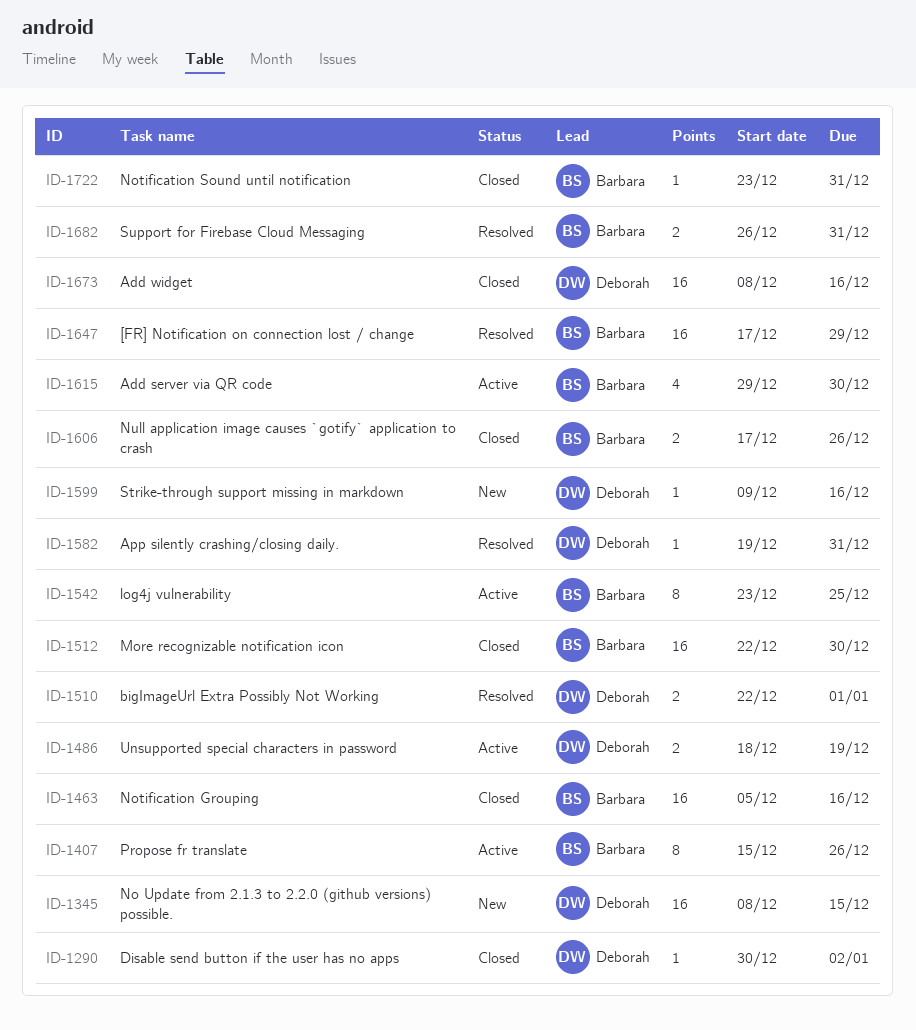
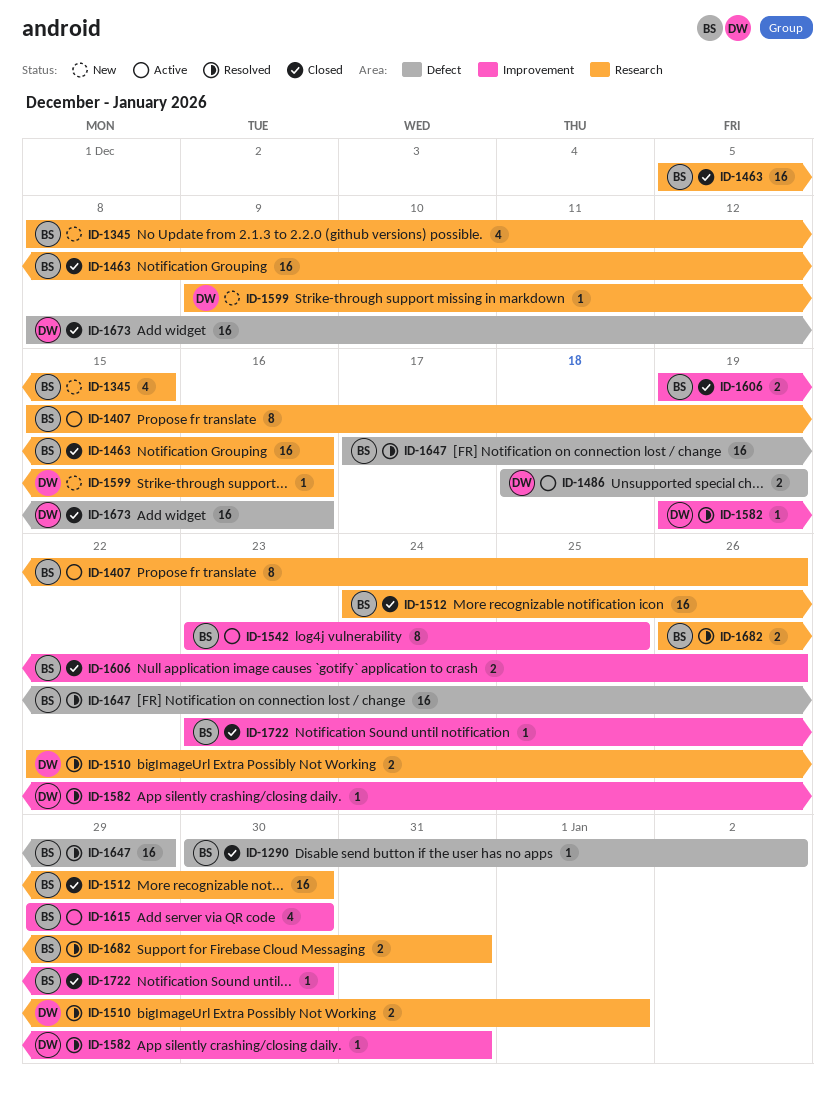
ID-1290, owner: Deborah -> Barbara
ID-1345, owner: Deborah -> Barbara
ID-1345, estimate: 16 -> 4
ID-1512, start: Dec 22 -> Dec 24
ID-1606, start: Dec 17 -> Dec 19
ID-1722, due: Dec 31 -> Dec 30

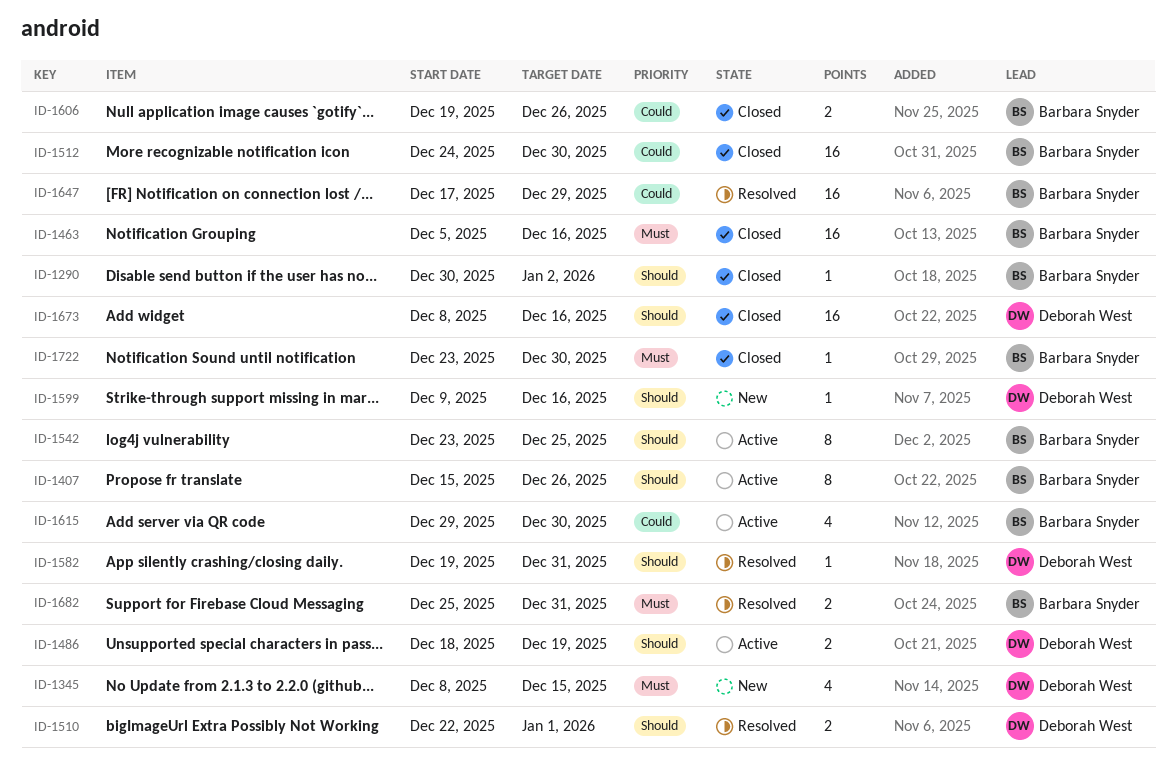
ID-1345, owner: Barbara Snyder -> Deborah West
ID-1682, start: Dec 26 -> Dec 25

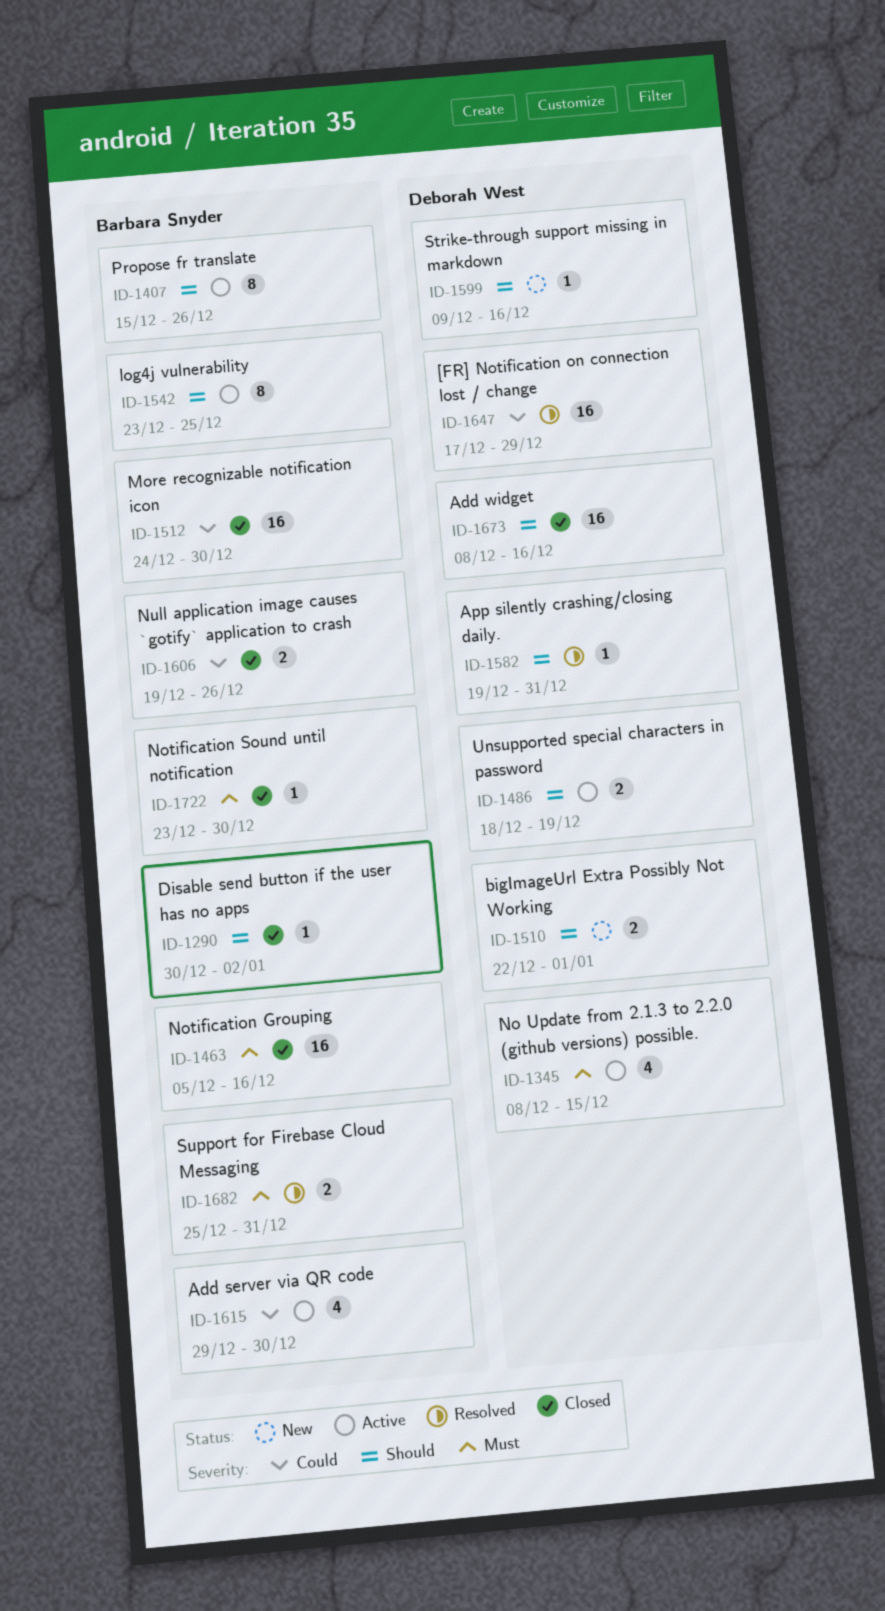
ID-1345, status: New -> Active
ID-1510, status: Resolved -> New
ID-1647, owner: Barbara Snyder -> Deborah West

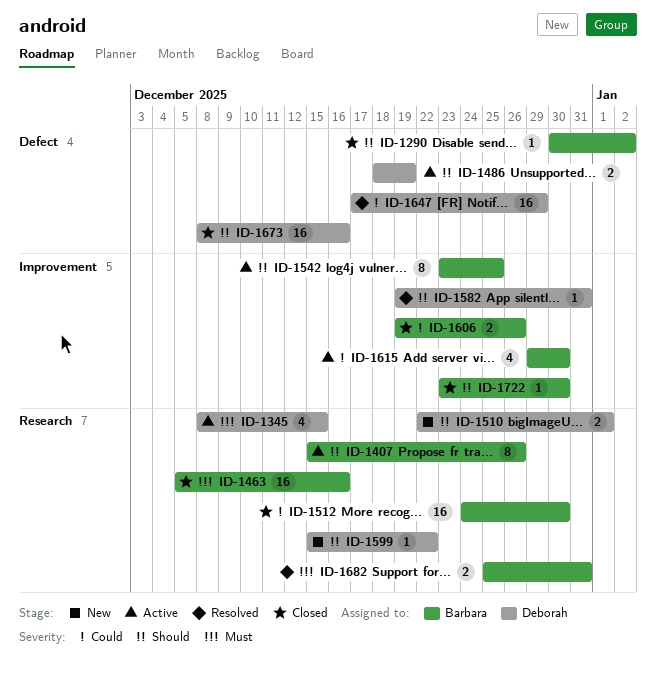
ID-1599, start: Dec 9 -> Dec 15
ID-1599, due: Dec 16 -> Dec 22
ID-1722, priority: Must -> Should

